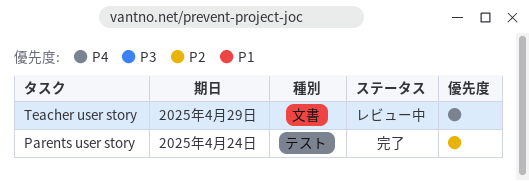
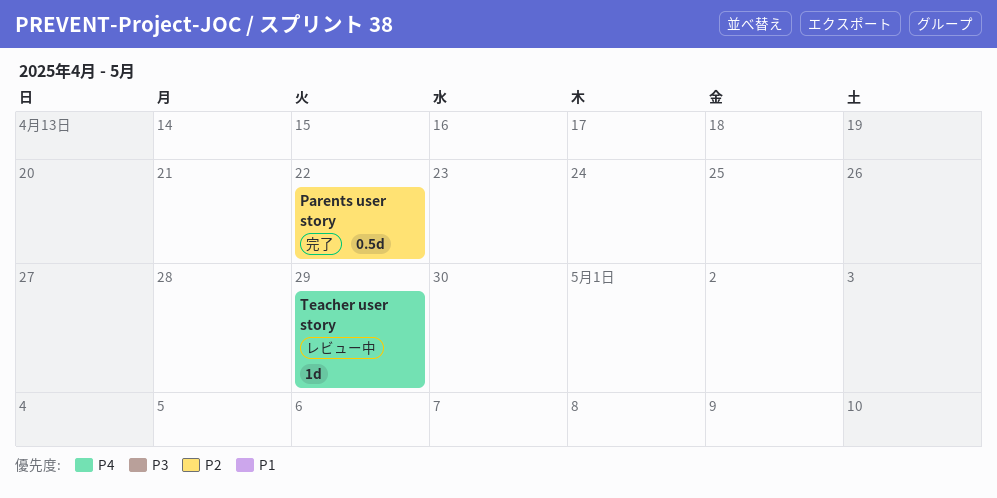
Parents user story, due: Apr 24 -> Apr 22

